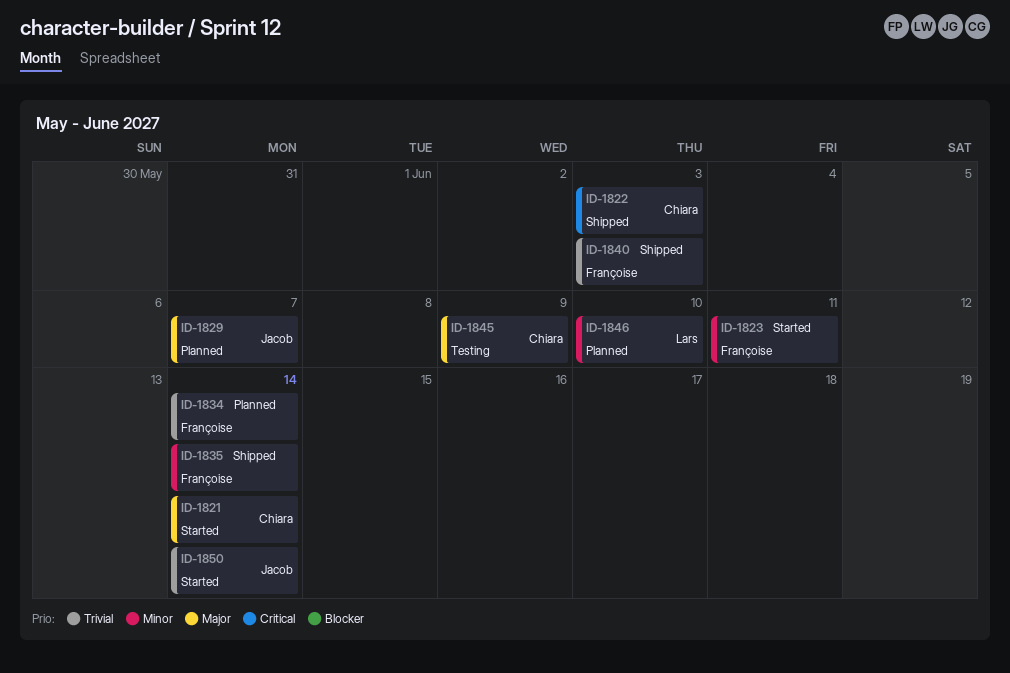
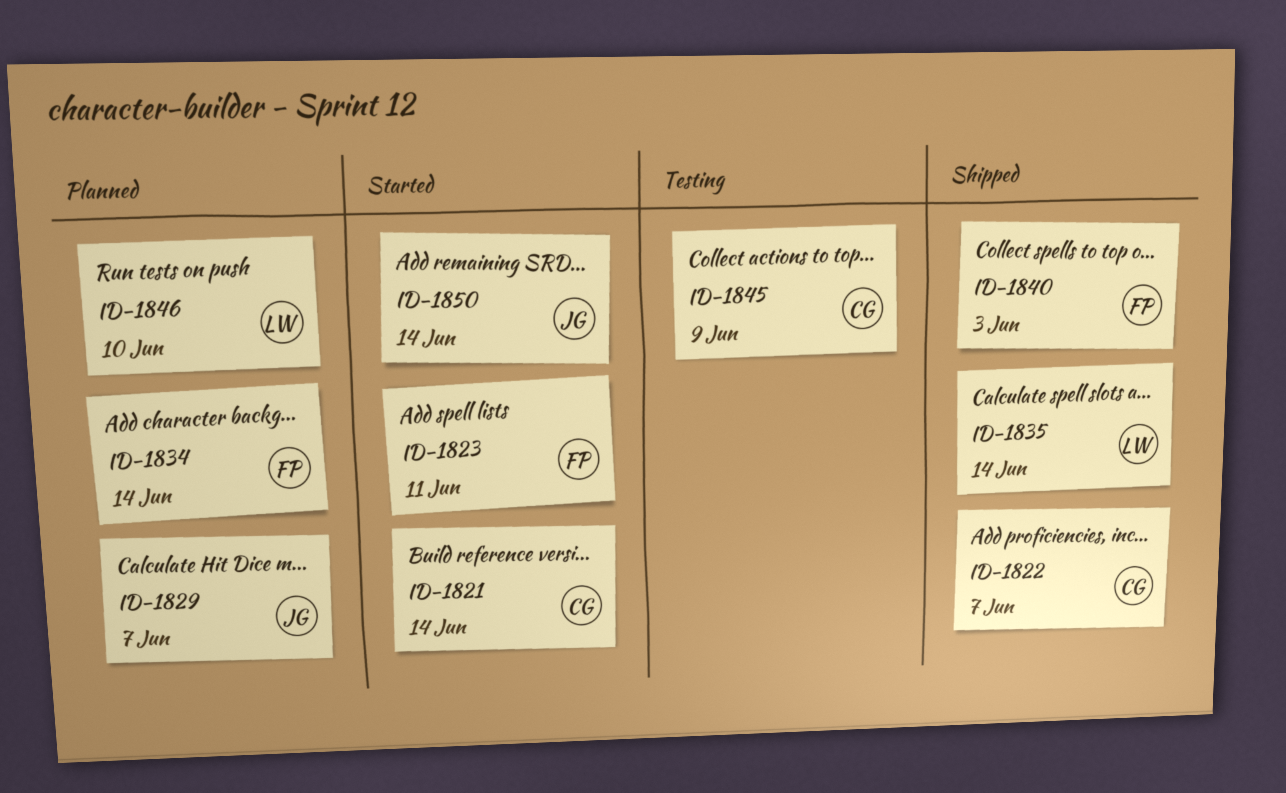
ID-1822, due: Jun 3 -> Jun 7
ID-1835, owner: Françoise -> Lars

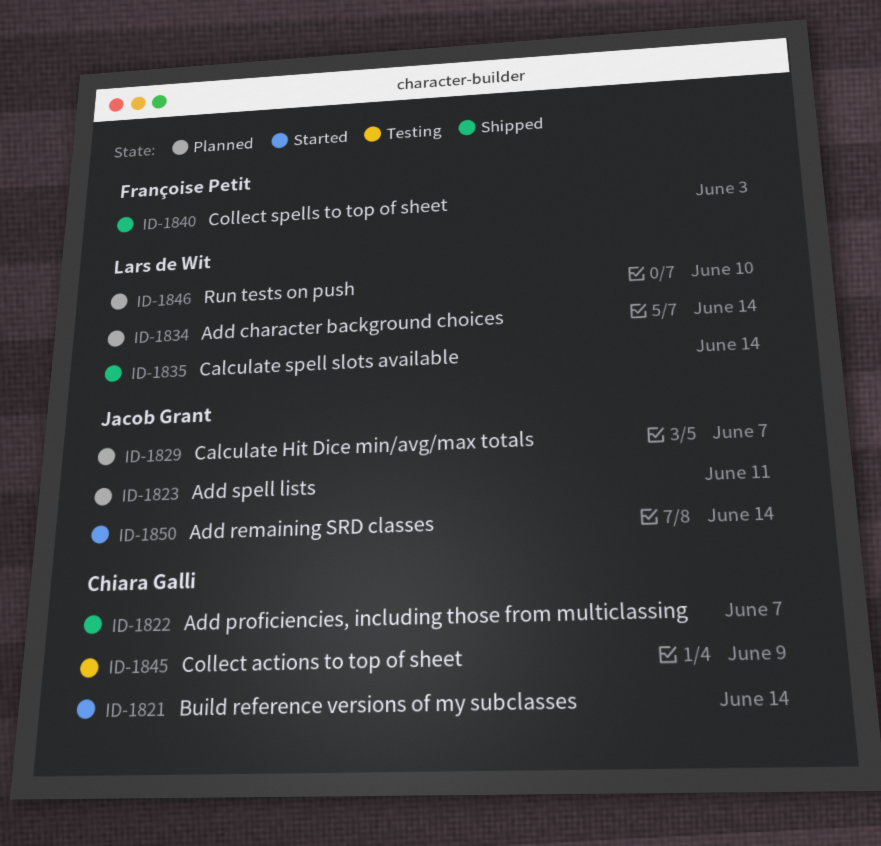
ID-1823, status: Started -> Planned
ID-1823, owner: Françoise Petit -> Jacob Grant
ID-1834, owner: Françoise Petit -> Lars de Wit

